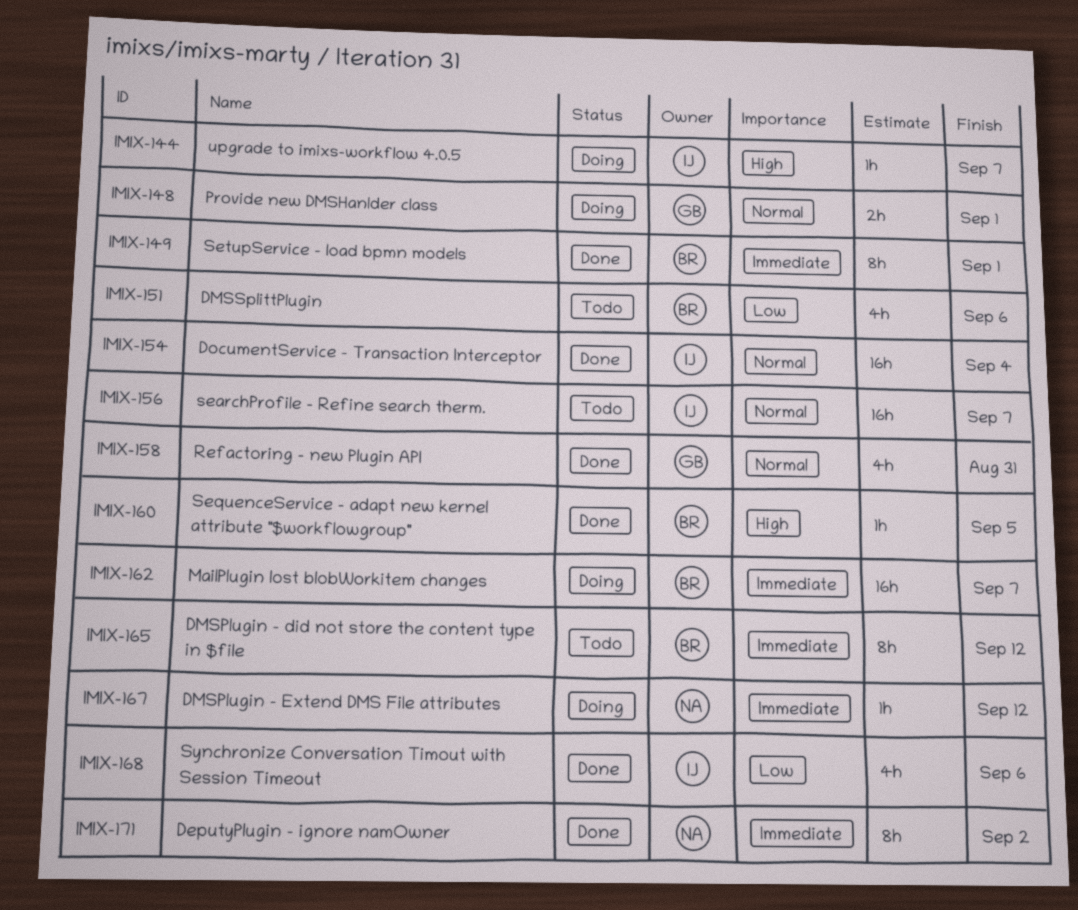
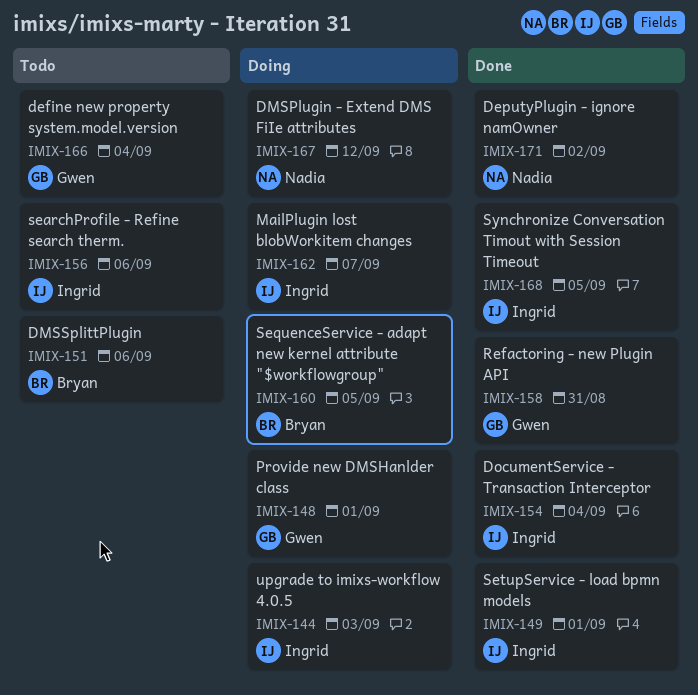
IMIX-144, due: Sep 7 -> Sep 3
IMIX-149, owner: Bryan -> Ingrid
IMIX-156, due: Sep 7 -> Sep 6
IMIX-160, status: Done -> Doing
IMIX-162, owner: Bryan -> Ingrid
IMIX-165: present -> none
IMIX-166: none -> present
IMIX-168, due: Sep 6 -> Sep 5

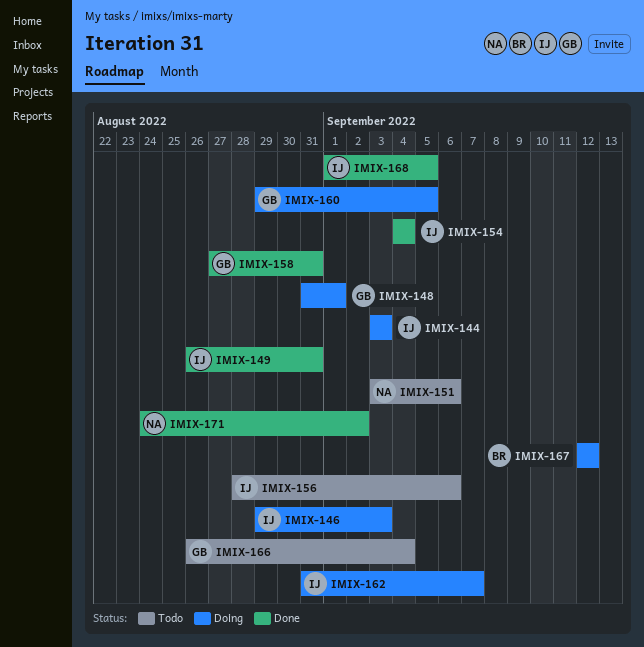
IMIX-146: none -> present
IMIX-149, due: Sep 1 -> Aug 31
IMIX-151, owner: Bryan -> Nadia
IMIX-160, owner: Bryan -> Gwen
IMIX-167, owner: Nadia -> Bryan

